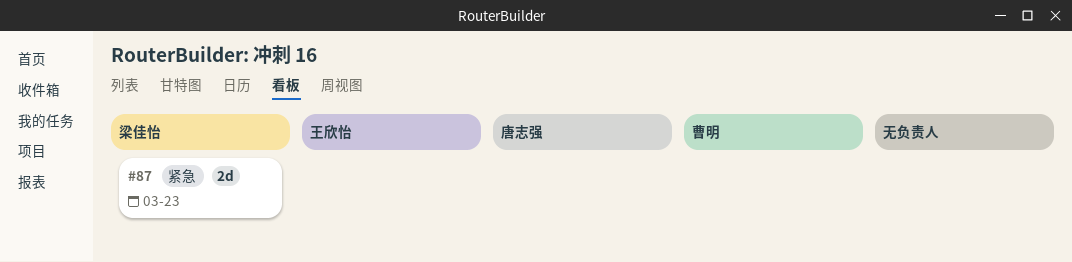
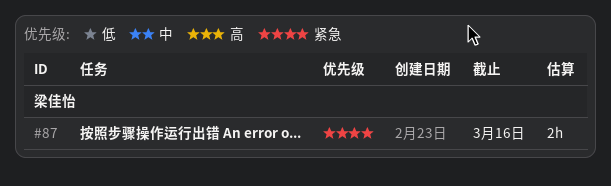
#87, estimate: 2d -> 2h
#87, due: Mar 23 -> Mar 16

